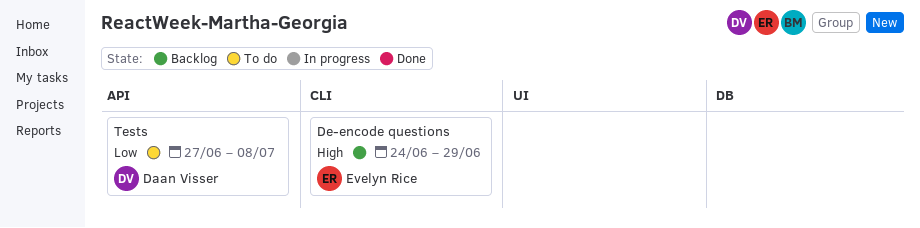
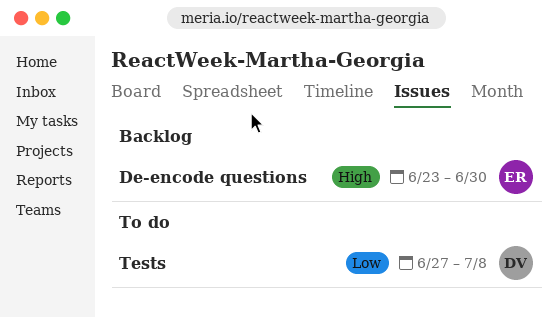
De-encode questions, start: Jun 24 -> Jun 23
De-encode questions, due: Jun 29 -> Jun 30

